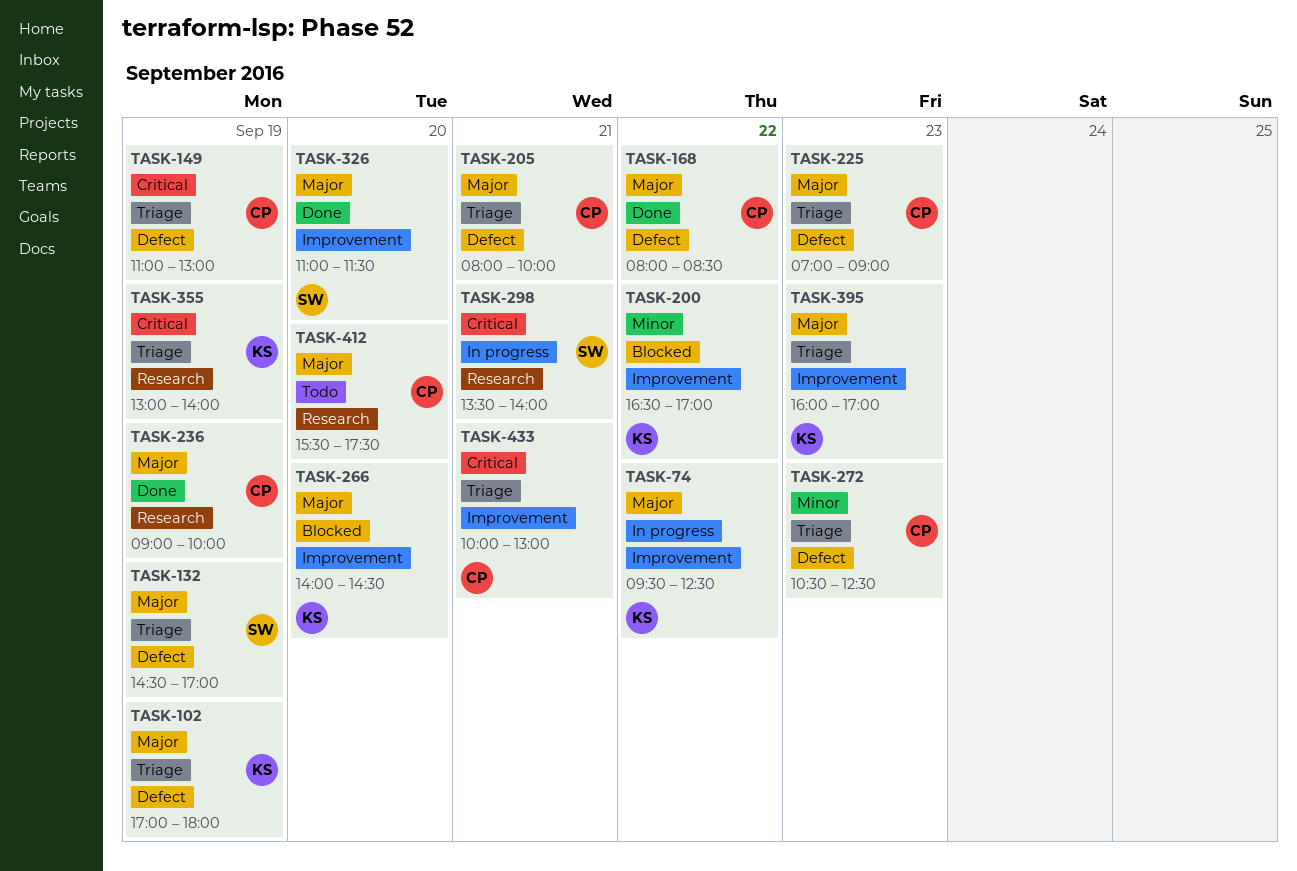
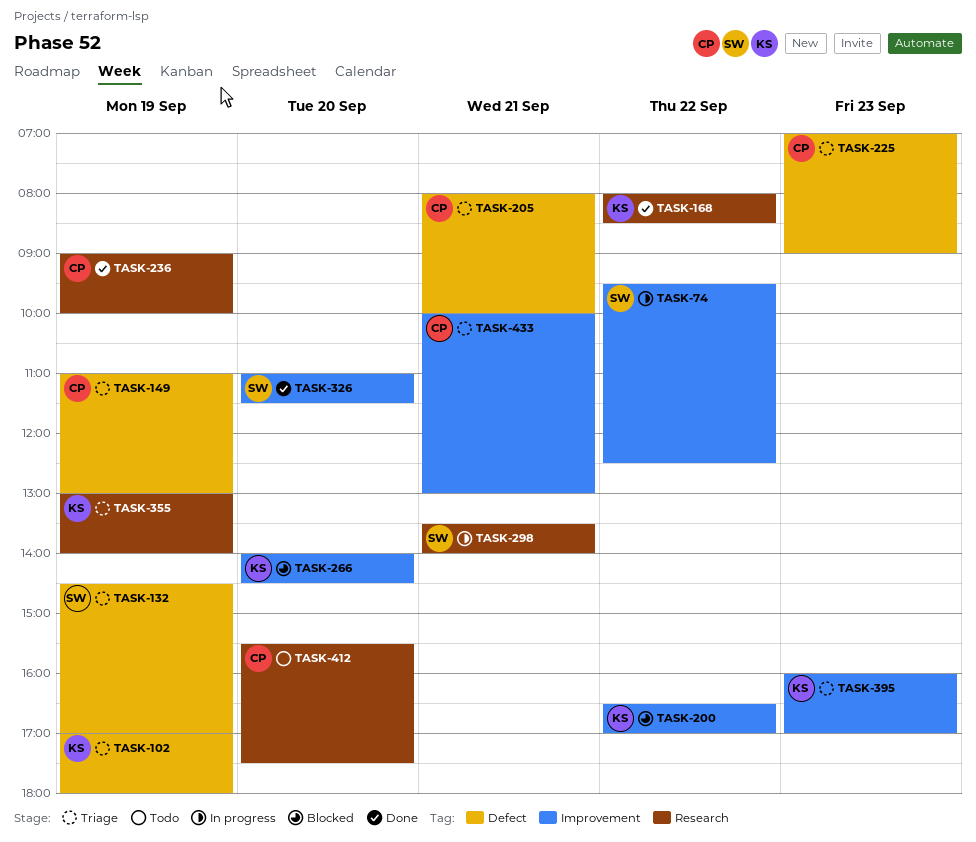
TASK-74, owner: KS -> SW
TASK-168, owner: CP -> KS
TASK-168, label: Defect -> Research
TASK-272: present -> none

